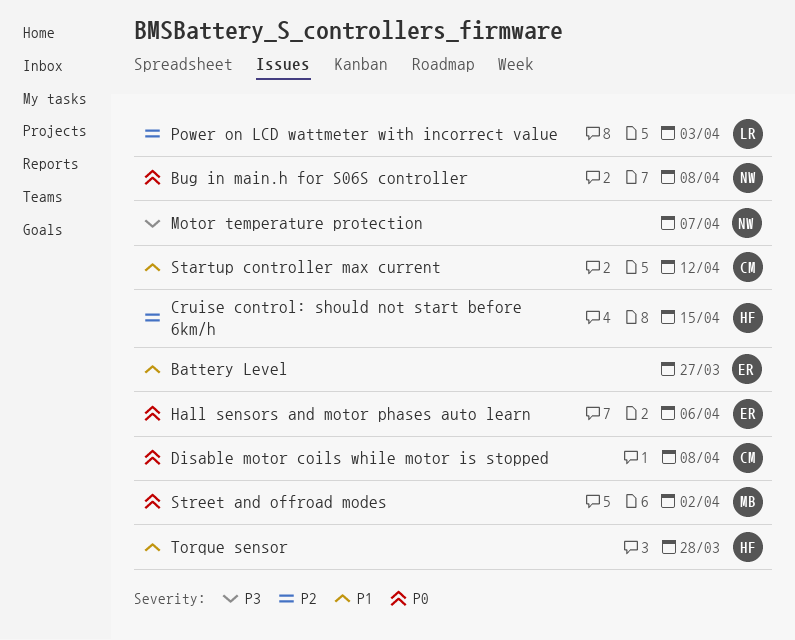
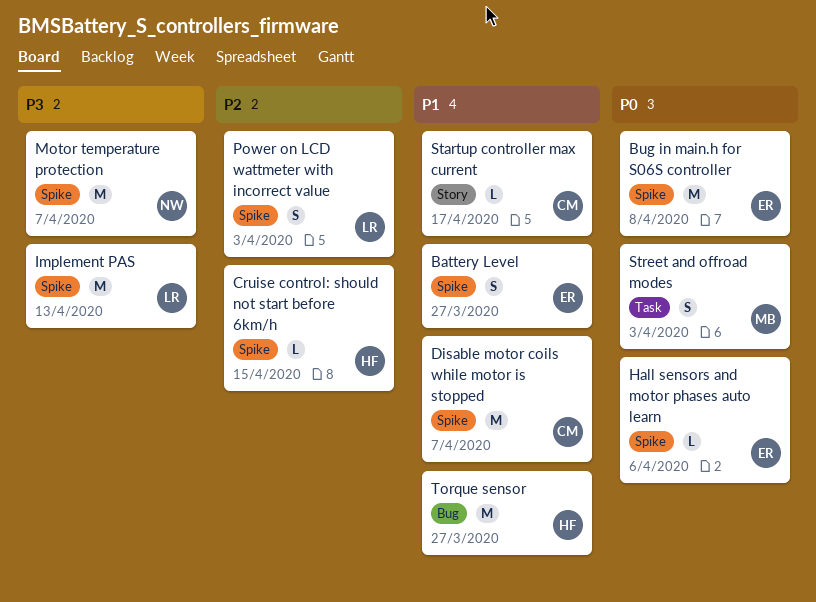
Bug in main.h for S06S controller, owner: NW -> ER
Disable motor coils while motor is stopped, priority: P0 -> P1
Disable motor coils while motor is stopped, due: Apr 8 -> Apr 7
Implement PAS: none -> present
Startup controller max current, due: Apr 12 -> Apr 17
Street and offroad modes, due: Apr 2 -> Apr 3
Torque sensor, due: Mar 28 -> Mar 27

